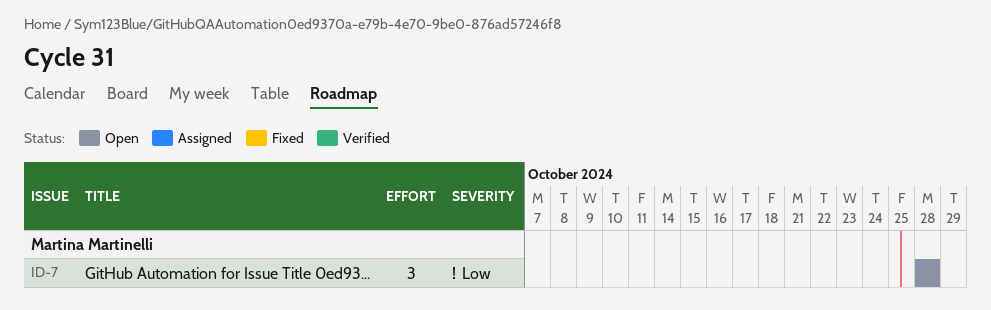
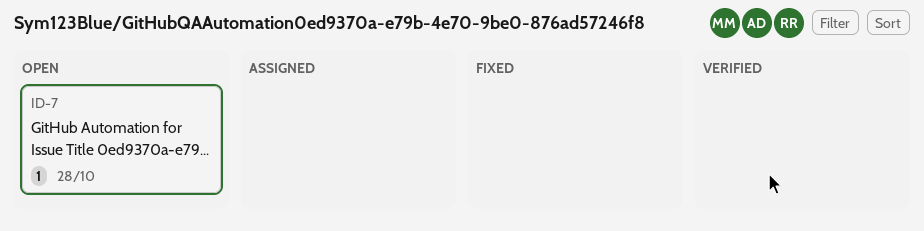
ID-7, estimate: 3 -> 1

